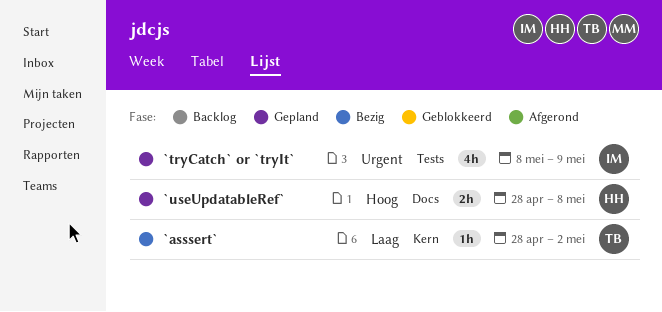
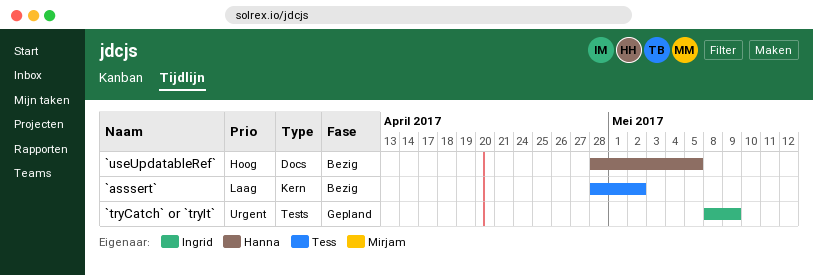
`useUpdatableRef`, status: Gepland -> Bezig
`useUpdatableRef`, due: May 8 -> May 5

